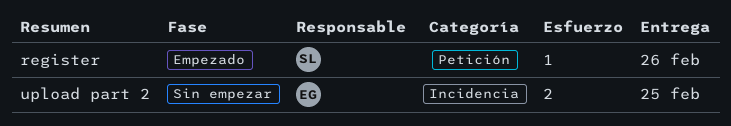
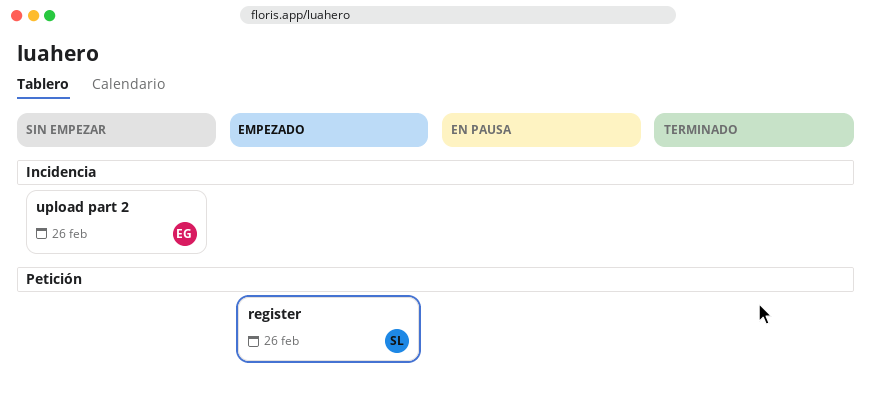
upload part 2, due: Feb 25 -> Feb 26

